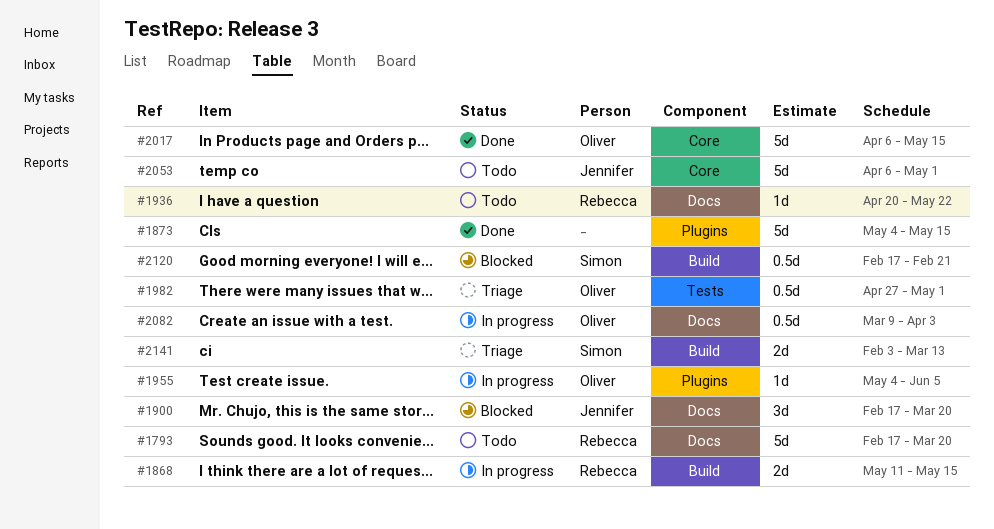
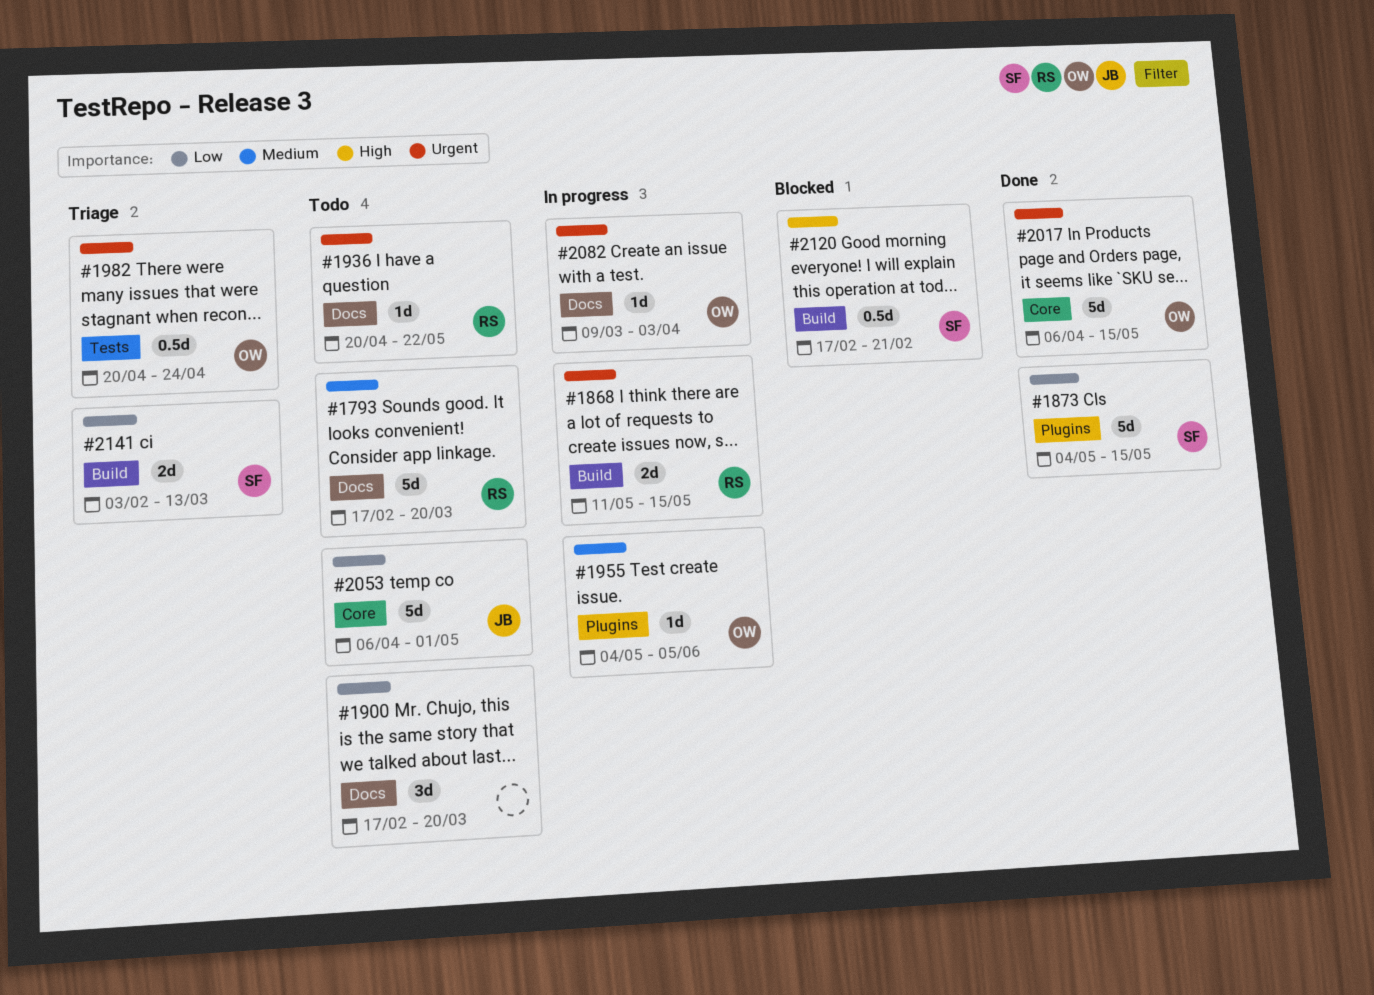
#1873, owner: none -> Simon
#1900, status: Blocked -> Todo
#1900, owner: Jennifer -> none
#1982, start: Apr 27 -> Apr 20
#1982, due: May 1 -> Apr 24
#2082, estimate: 0.5d -> 1d

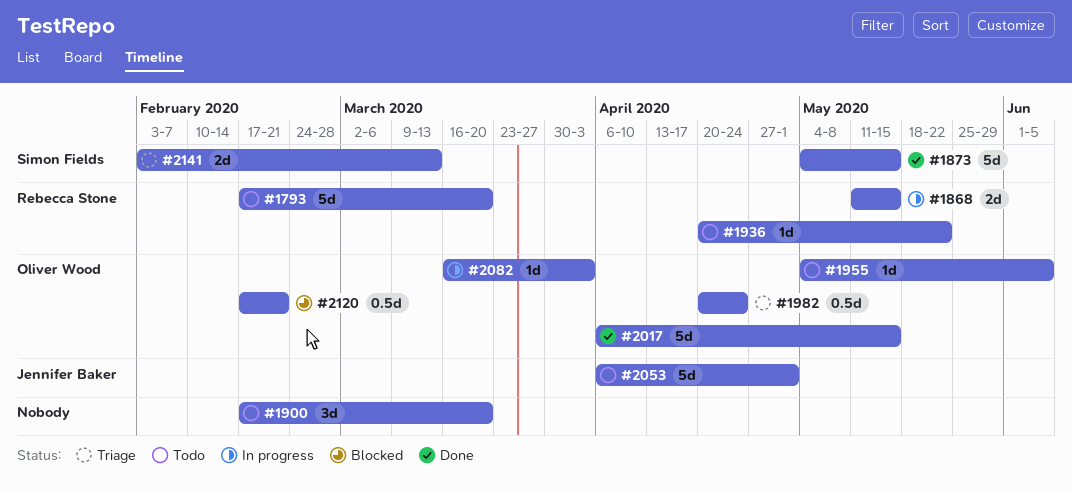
#1955, status: In progress -> Todo
#2082, start: Mar 9 -> Mar 16
#2120, owner: Simon Fields -> Oliver Wood

